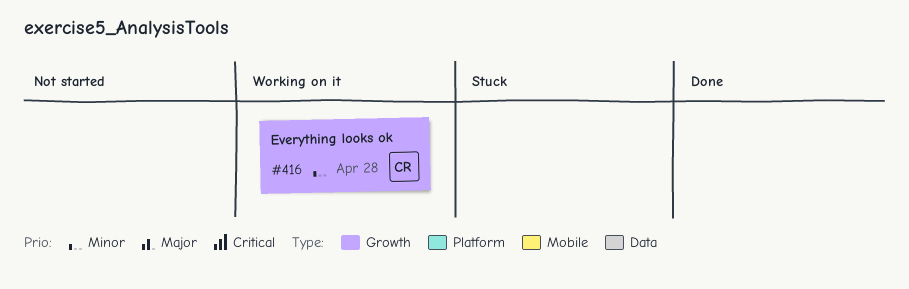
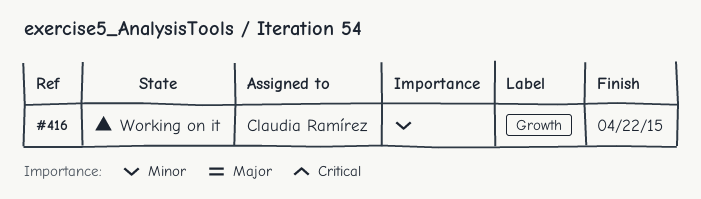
#416, due: Apr 28 -> Apr 22

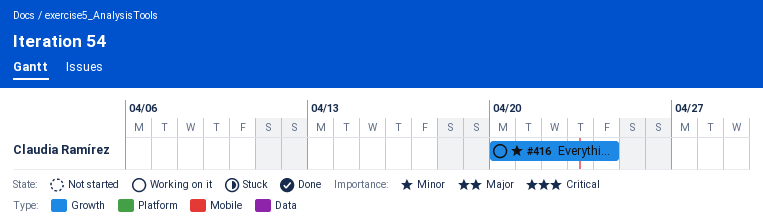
#416, due: Apr 22 -> Apr 24

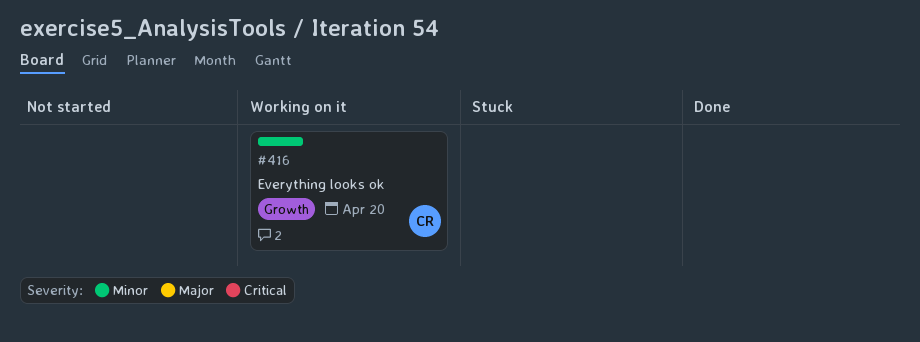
#416, due: Apr 24 -> Apr 20

